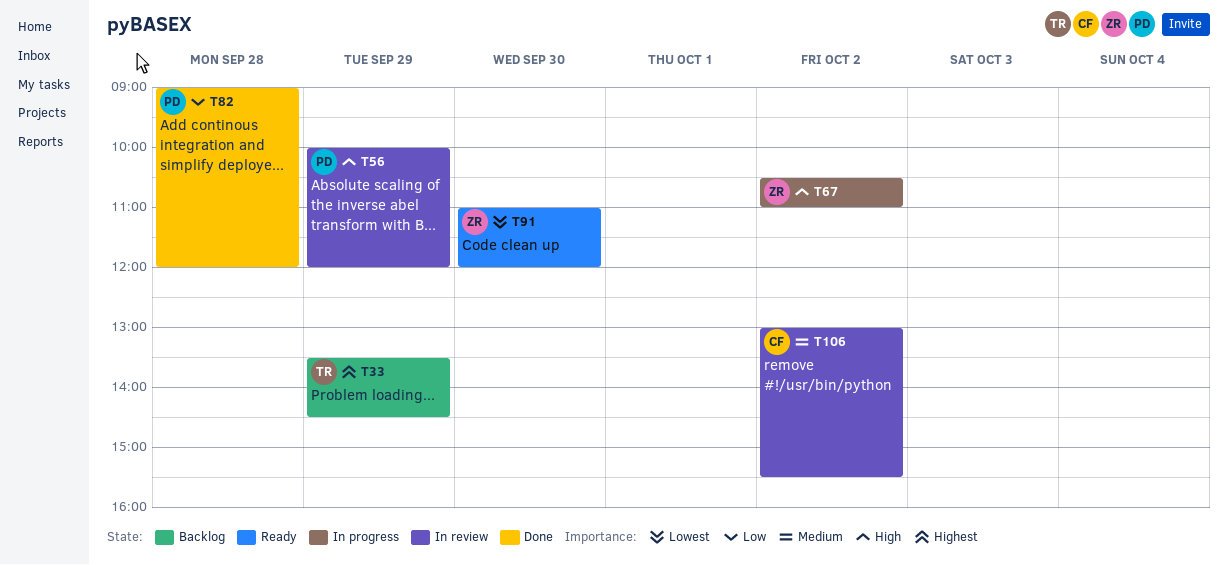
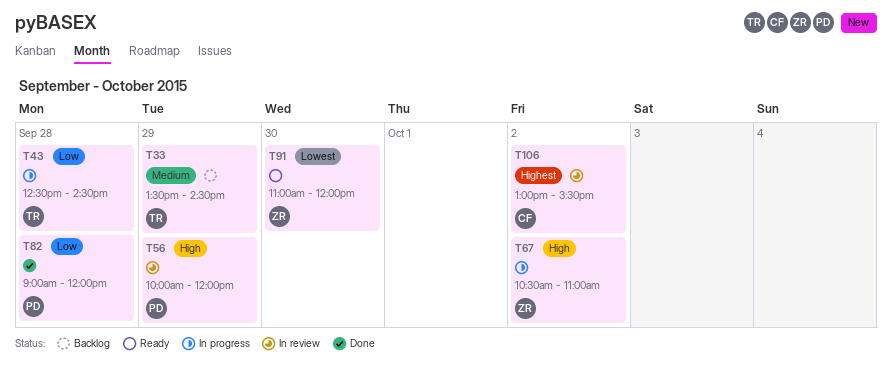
T33, priority: Highest -> Medium
T43: none -> present
T106, priority: Medium -> Highest

